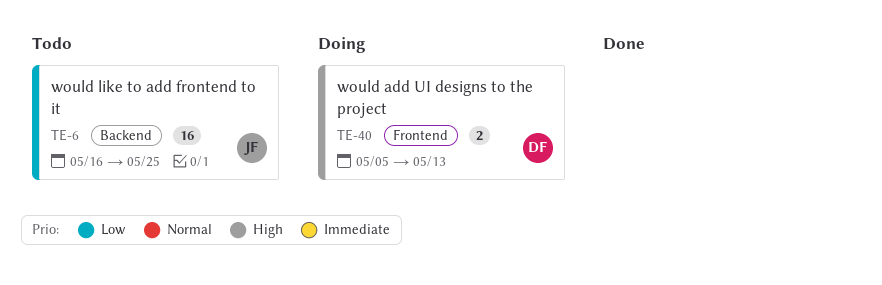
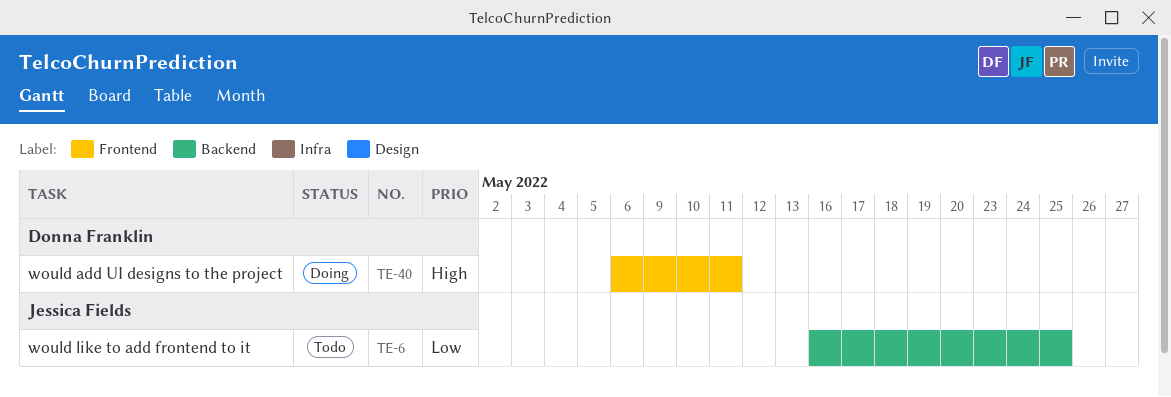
TE-40, start: May 5 -> May 6
TE-40, due: May 13 -> May 11

